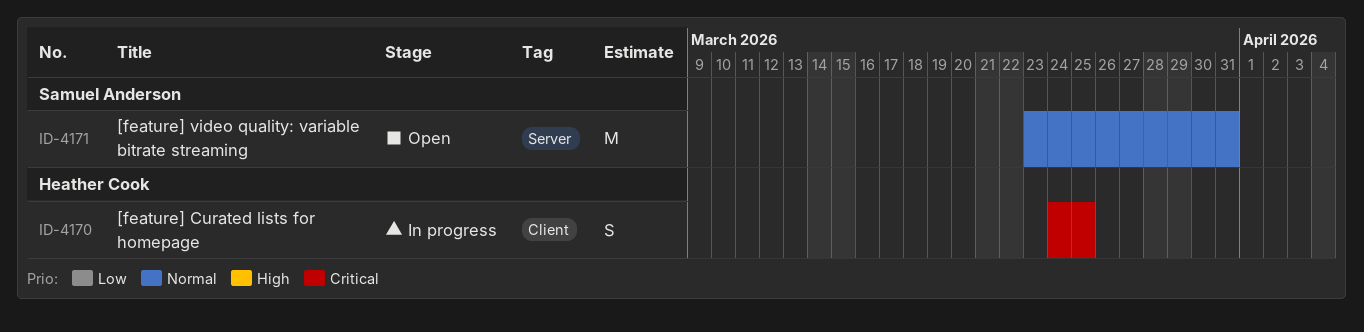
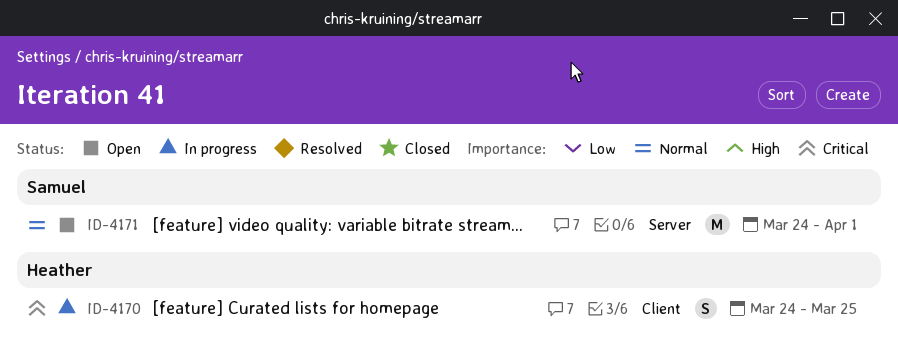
ID-4171, start: Mar 23 -> Mar 24
ID-4171, due: Mar 31 -> Apr 1

